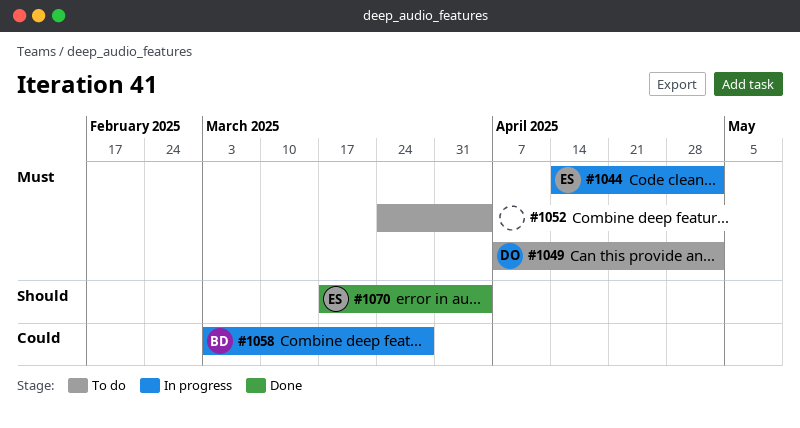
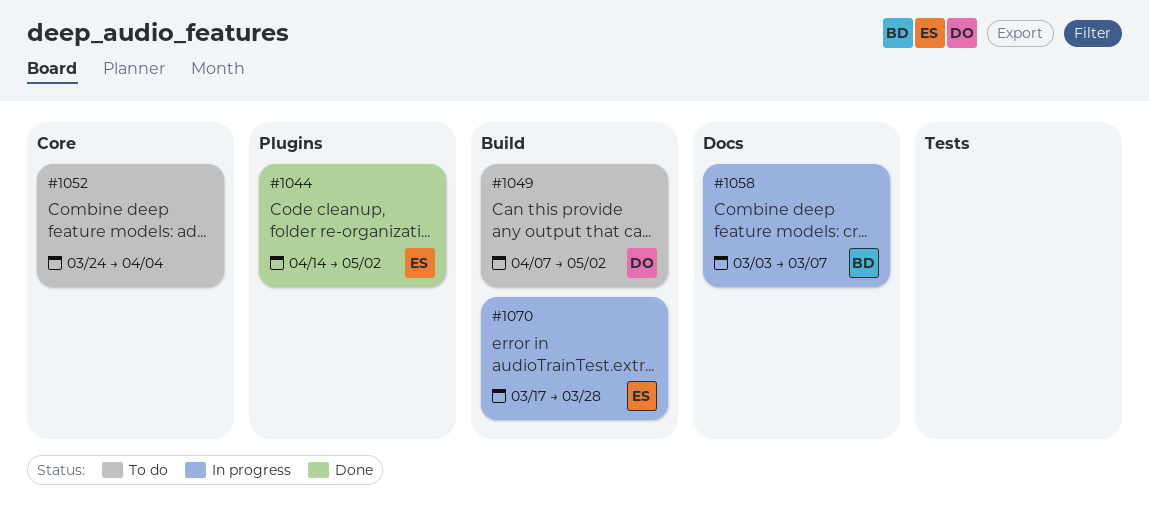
#1044, status: In progress -> Done
#1058, due: Mar 28 -> Mar 7
#1070, status: Done -> In progress
#1070, due: Apr 4 -> Mar 28

